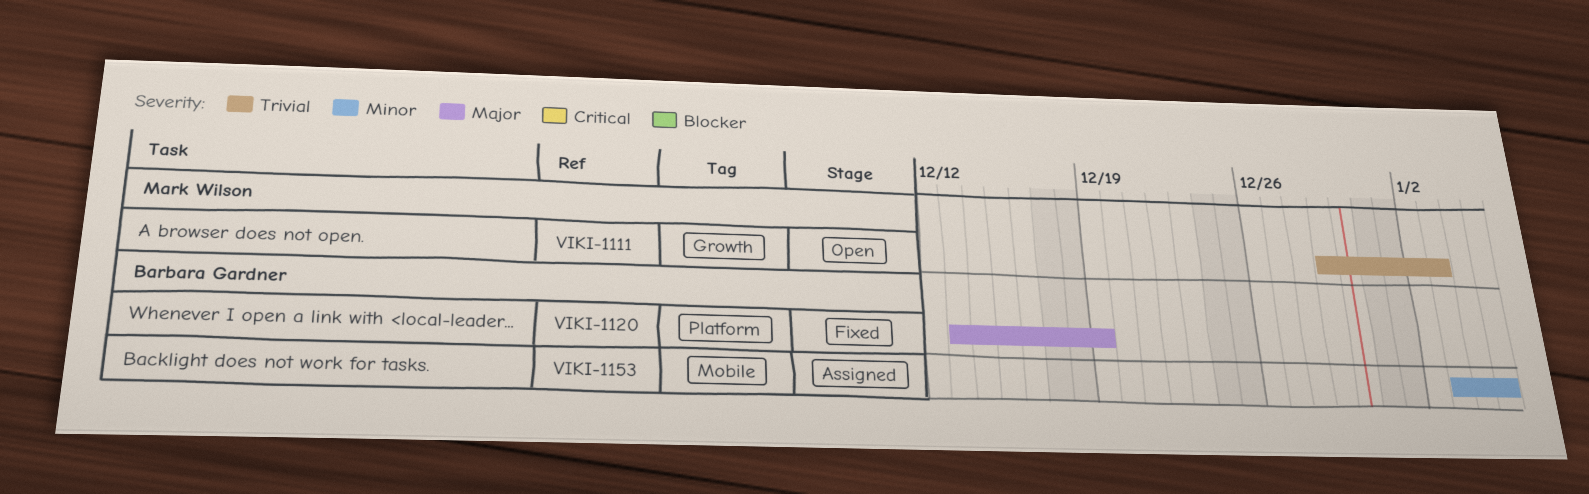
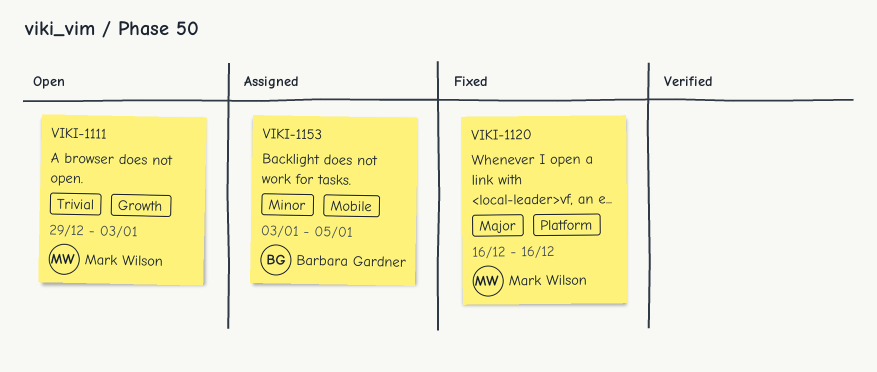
VIKI-1120, owner: Barbara Gardner -> Mark Wilson
VIKI-1120, start: Dec 13 -> Dec 16
VIKI-1120, due: Dec 19 -> Dec 16

